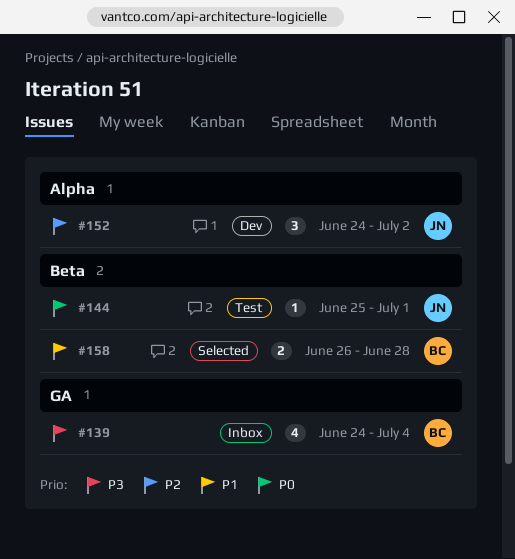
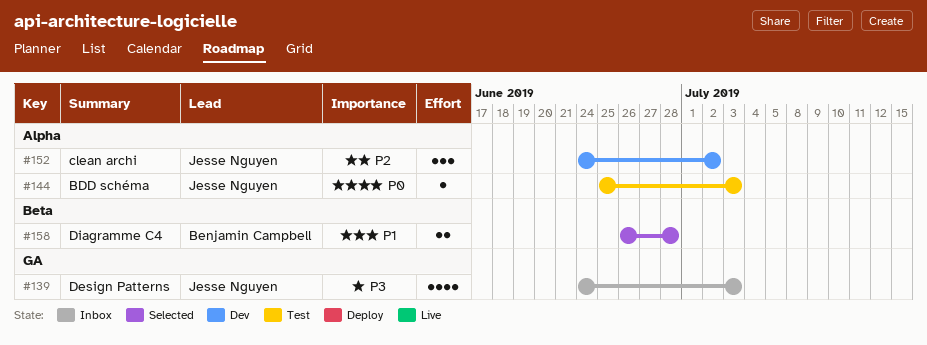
#139, owner: Benjamin Campbell -> Jesse Nguyen
#139, due: Jul 4 -> Jul 3
#144, label: Beta -> Alpha
#144, due: Jul 1 -> Jul 3

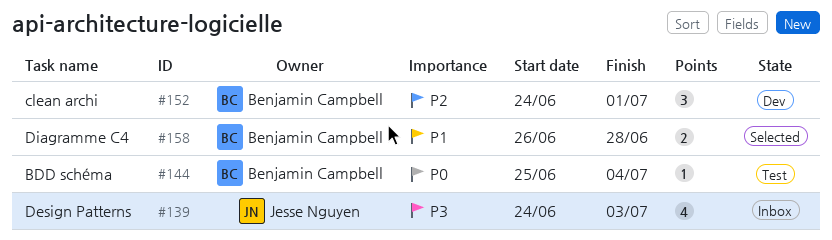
#144, owner: Jesse Nguyen -> Benjamin Campbell
#144, due: Jul 3 -> Jul 4
#152, owner: Jesse Nguyen -> Benjamin Campbell
#152, due: Jul 2 -> Jul 1

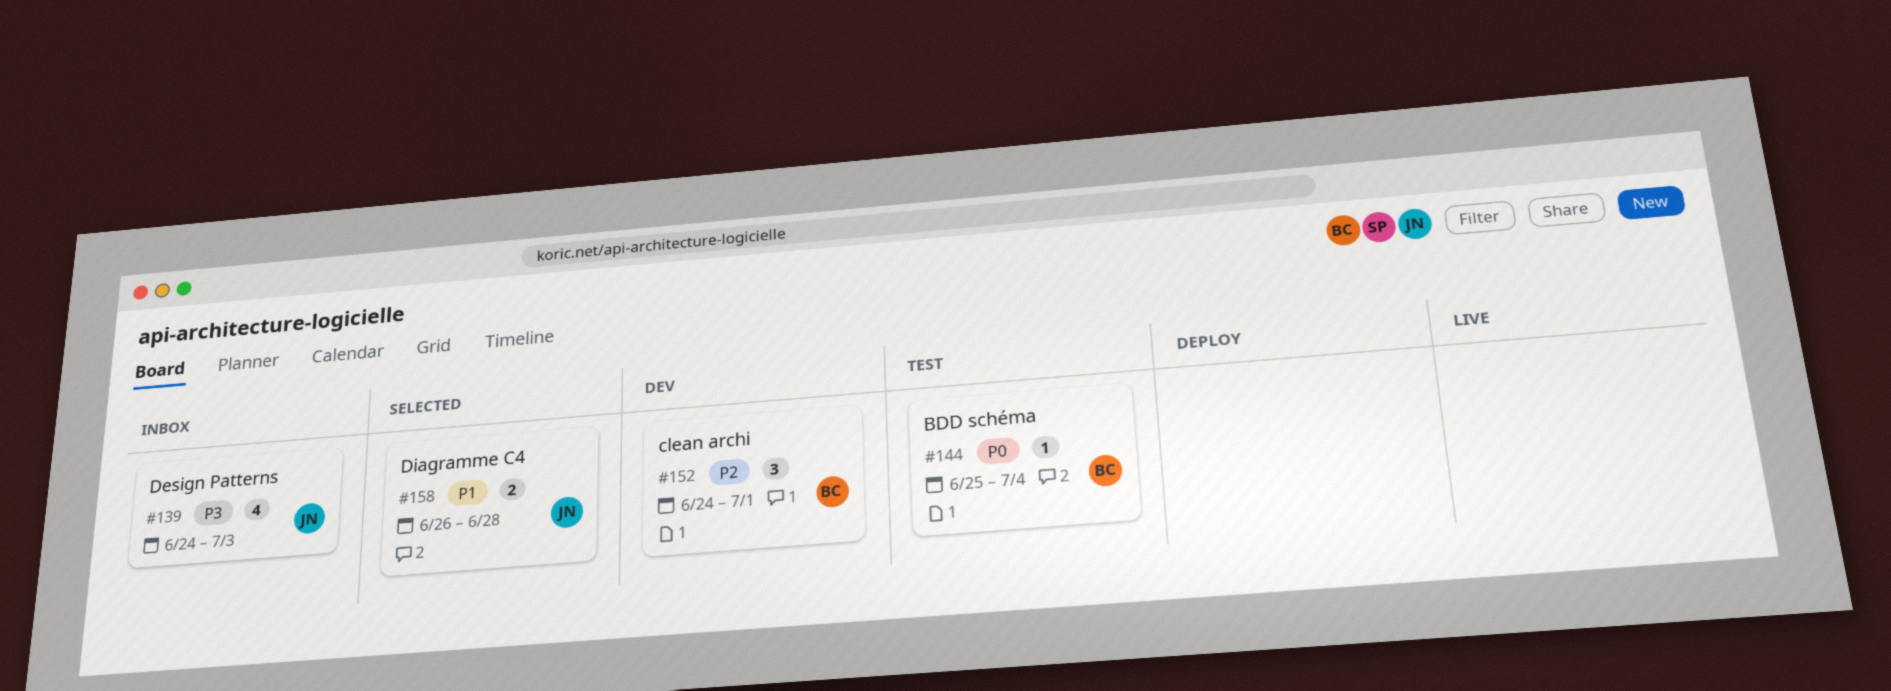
#158, owner: Benjamin Campbell -> Jesse Nguyen

